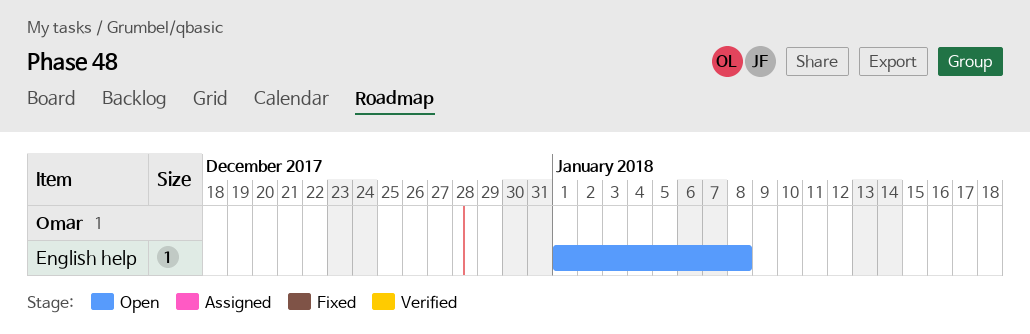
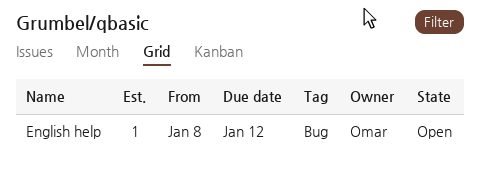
English help, start: Jan 1 -> Jan 8
English help, due: Jan 8 -> Jan 12

